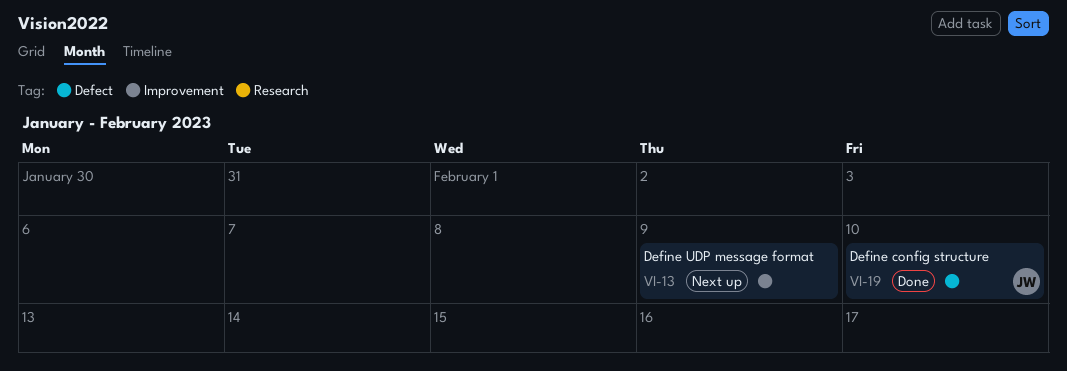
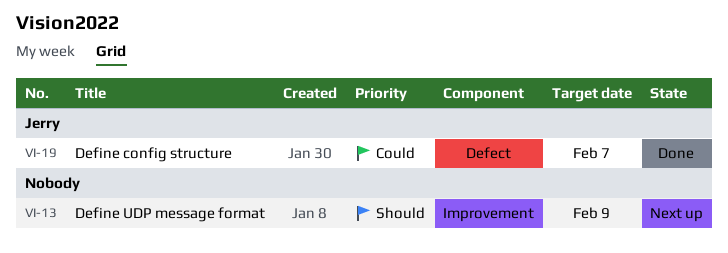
VI-19, due: Feb 10 -> Feb 7

